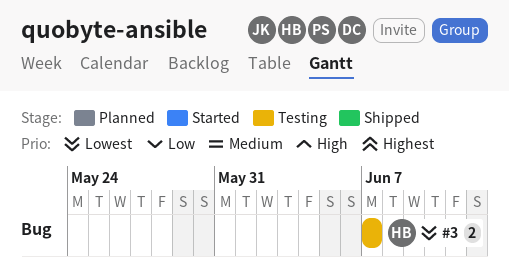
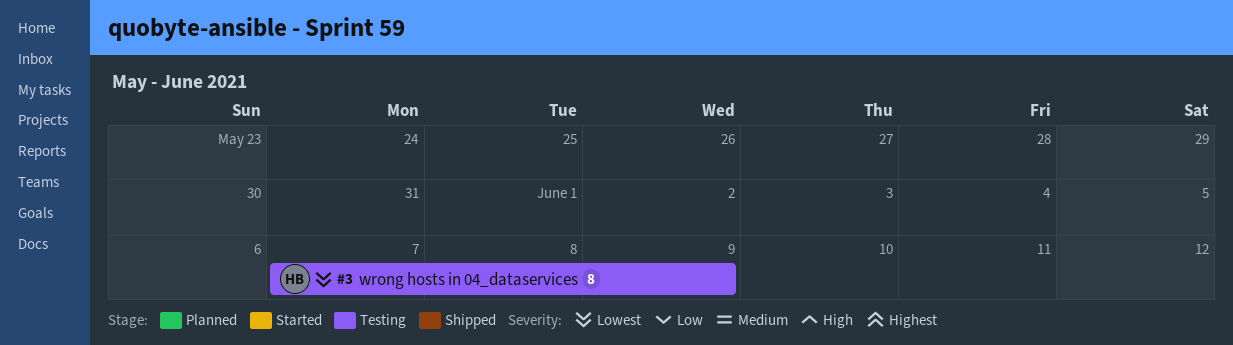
#3, estimate: 2 -> 8
#3, due: Jun 7 -> Jun 9

